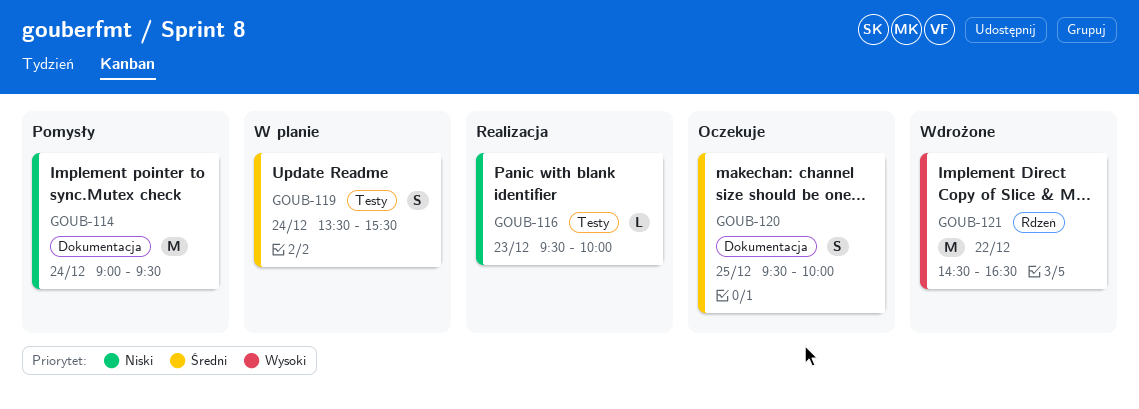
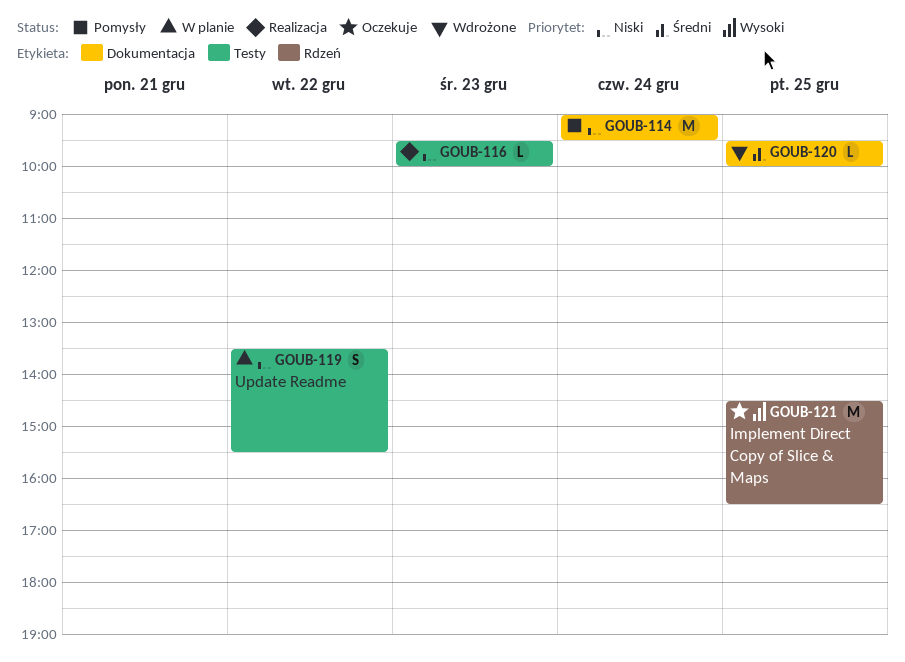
GOUB-119, priority: Średni -> Niski
GOUB-119, day: Dec 24 -> Dec 22
GOUB-120, status: Oczekuje -> Wdrożone
GOUB-120, estimate: S -> L
GOUB-121, status: Wdrożone -> Oczekuje
GOUB-121, day: Dec 22 -> Dec 25

